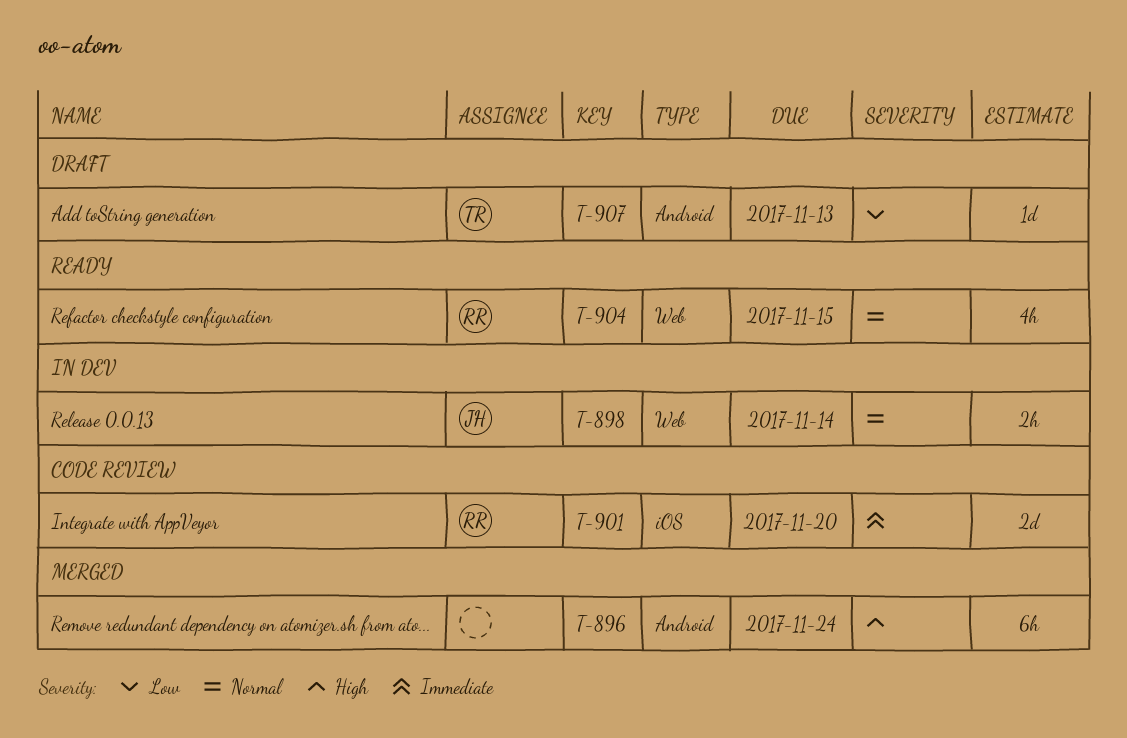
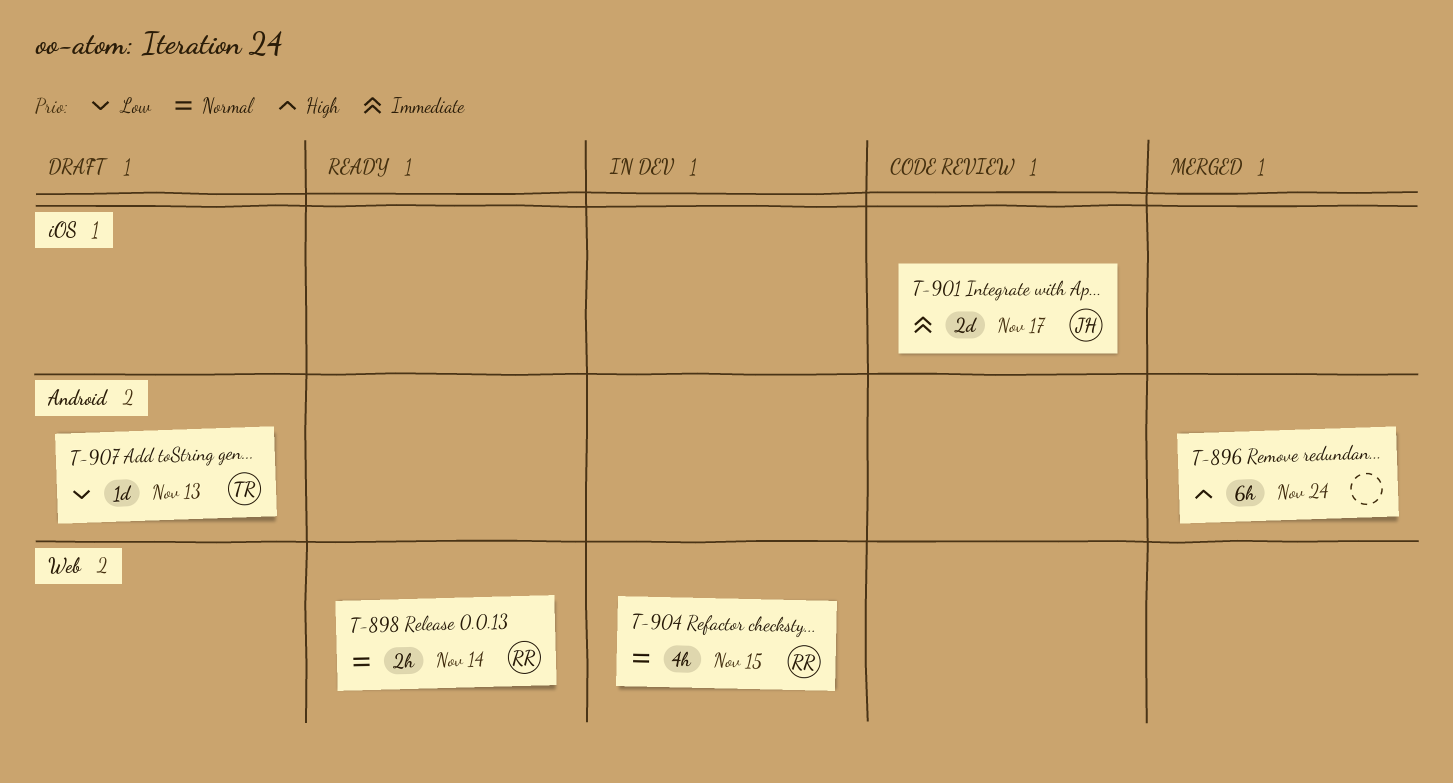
T-898, status: In dev -> Ready
T-898, owner: JH -> RR
T-901, owner: RR -> JH
T-901, due: Nov 20 -> Nov 17
T-904, status: Ready -> In dev

